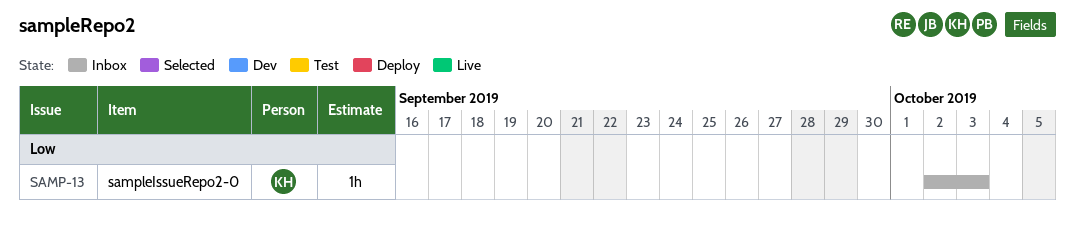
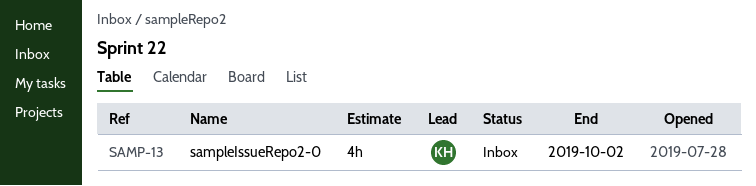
SAMP-13, estimate: 1h -> 4h
SAMP-13, due: Oct 3 -> Oct 2

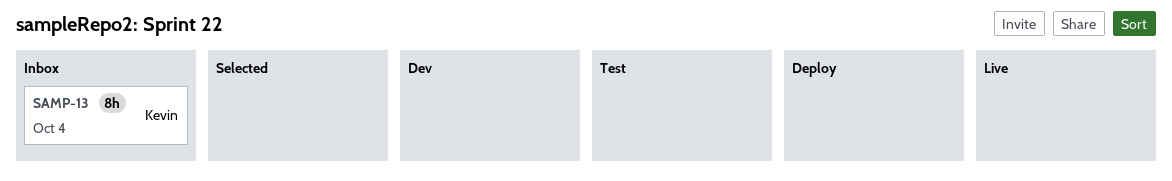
SAMP-13, estimate: 4h -> 8h
SAMP-13, due: Oct 2 -> Oct 4

